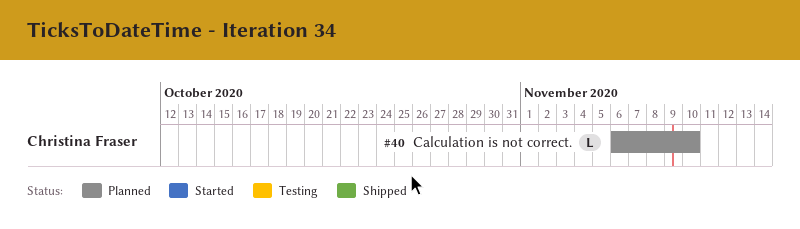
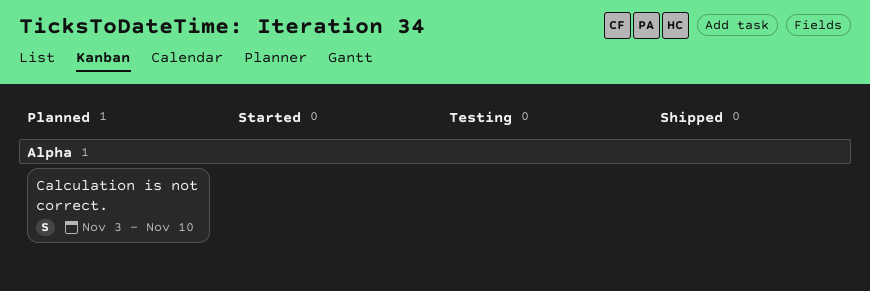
Calculation is not correct., estimate: L -> S
Calculation is not correct., start: Nov 6 -> Nov 3

